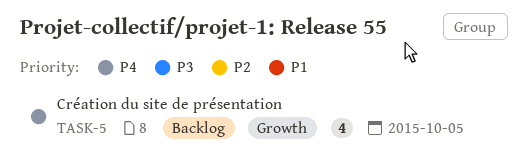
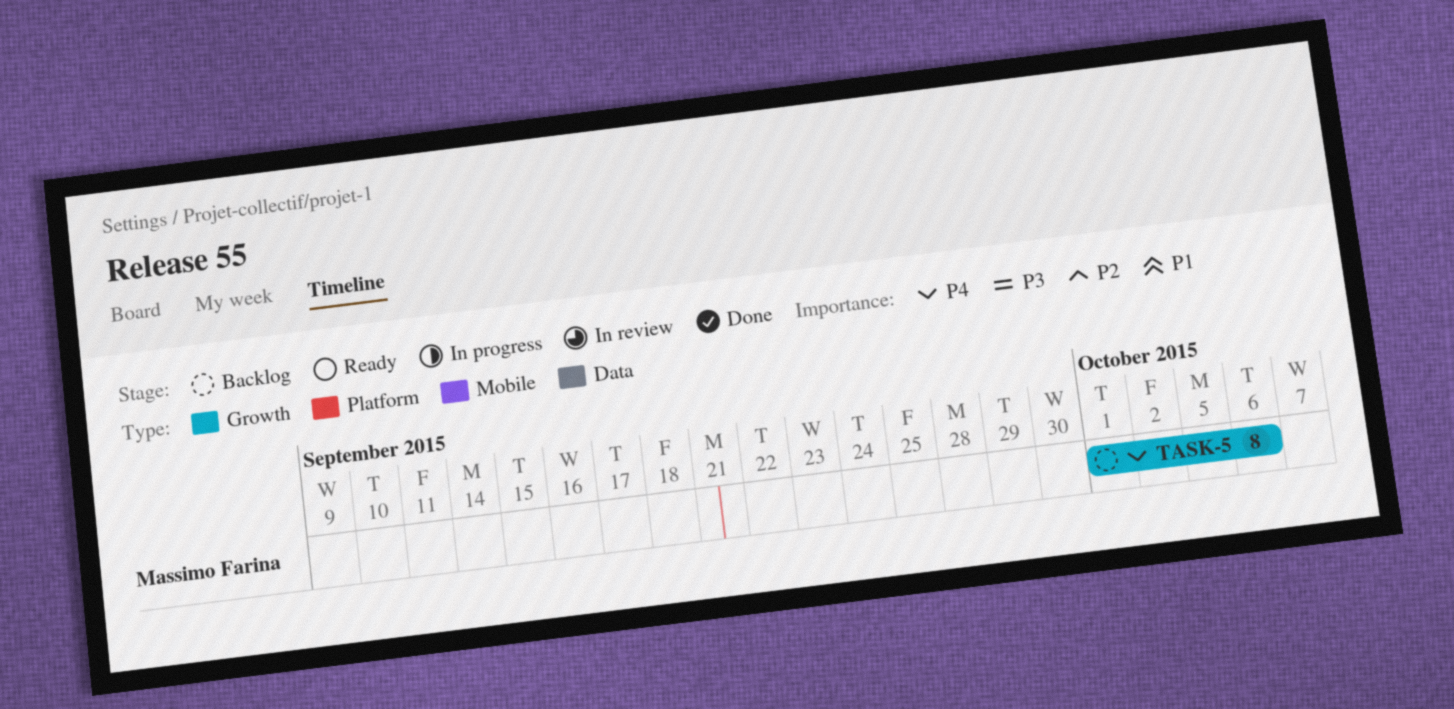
TASK-5, estimate: 4 -> 8
TASK-5, due: Oct 5 -> Oct 6

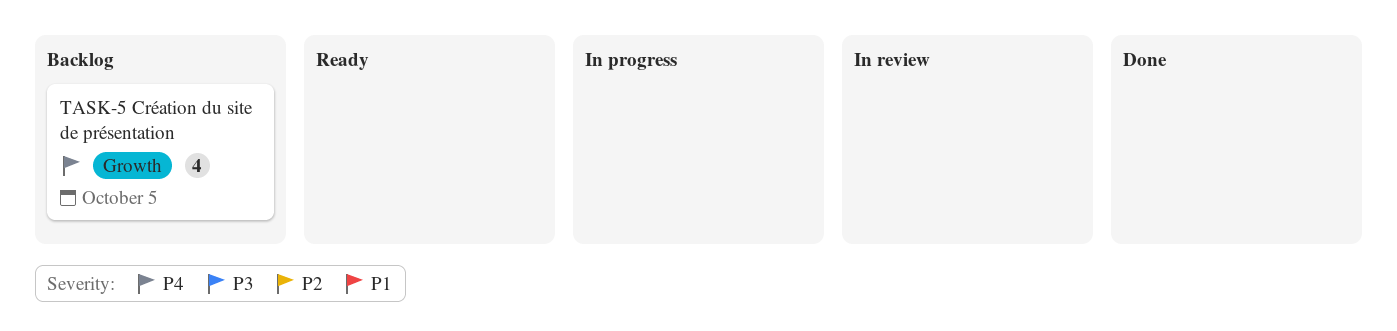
TASK-5, estimate: 8 -> 4
TASK-5, due: Oct 6 -> Oct 5

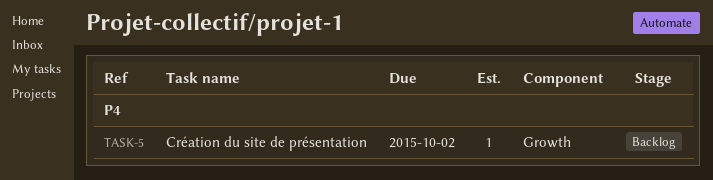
TASK-5, estimate: 4 -> 1
TASK-5, due: Oct 5 -> Oct 2

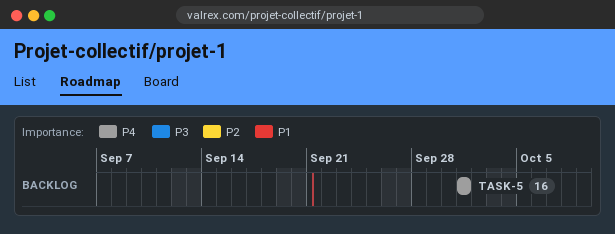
TASK-5, estimate: 1 -> 16
TASK-5, due: Oct 2 -> Oct 1

